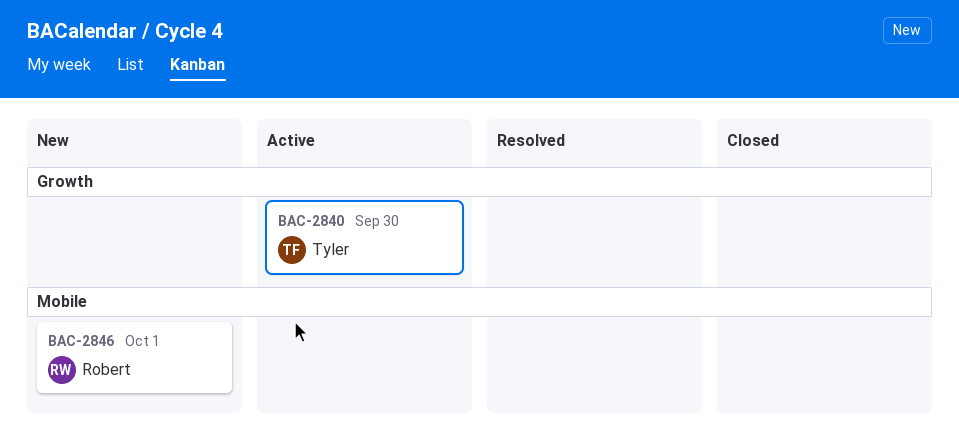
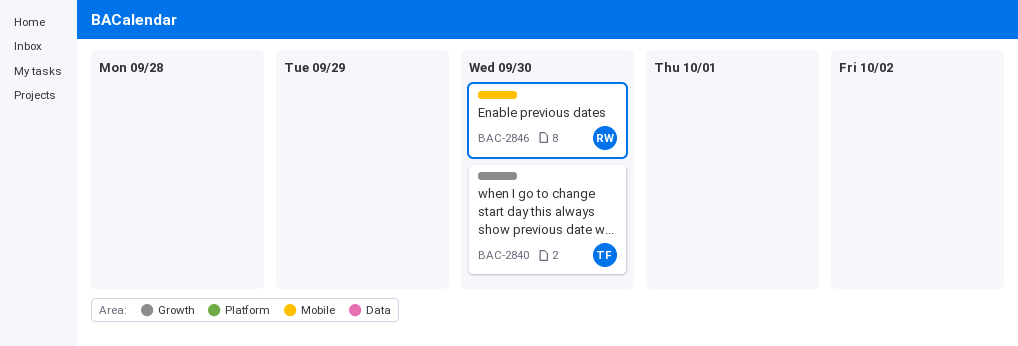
BAC-2846, due: Oct 1 -> Sep 30

